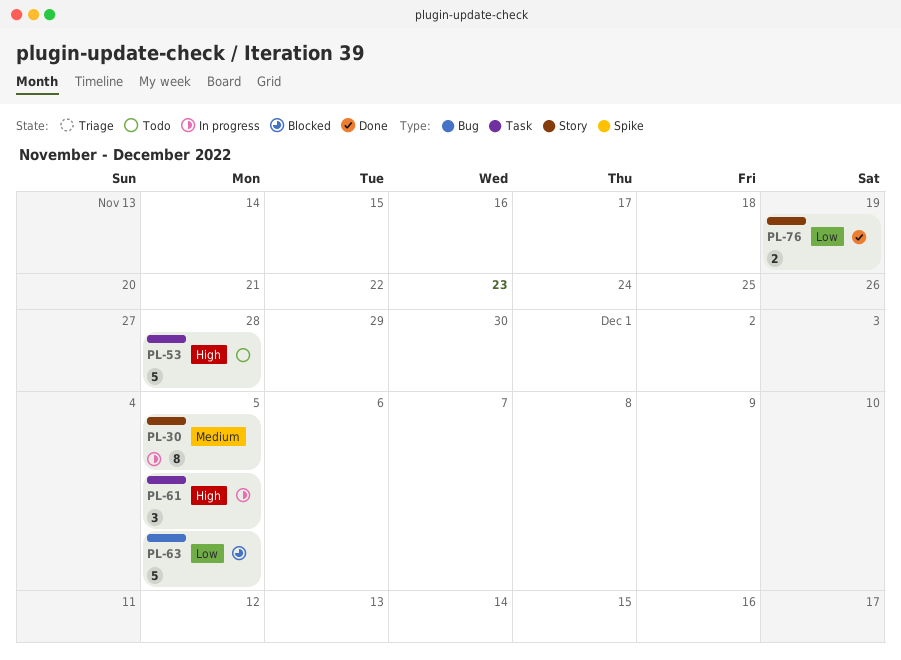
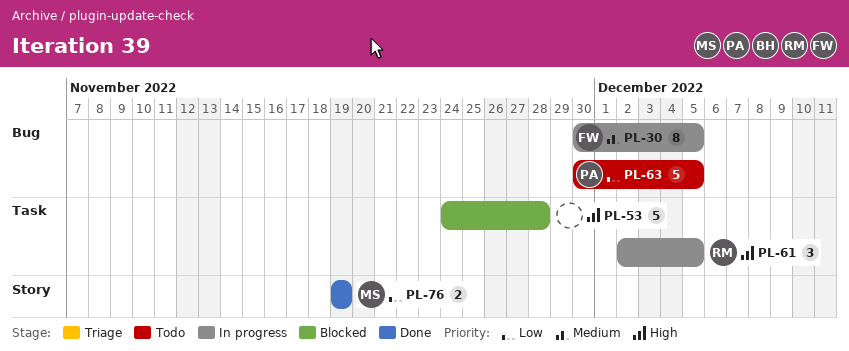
PL-30, label: Story -> Bug
PL-53, status: Todo -> Blocked
PL-63, status: Blocked -> Todo

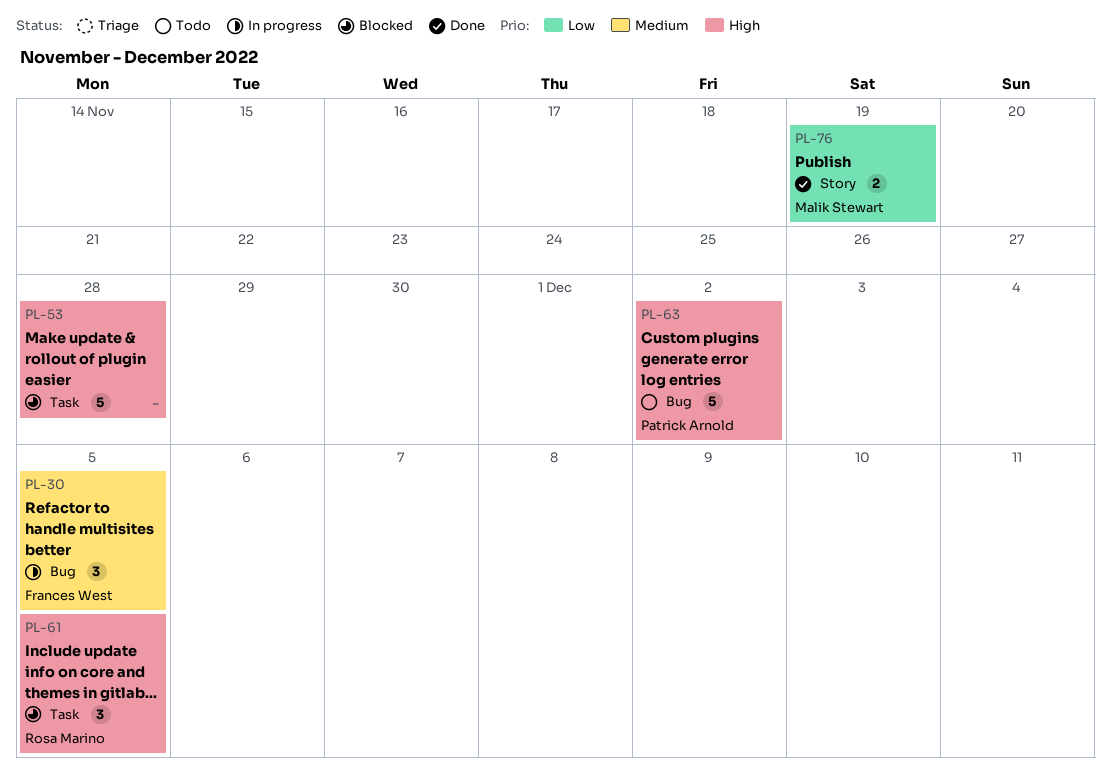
PL-30, estimate: 8 -> 3
PL-61, status: In progress -> Blocked
PL-63, priority: Low -> High
PL-63, due: Dec 5 -> Dec 2

